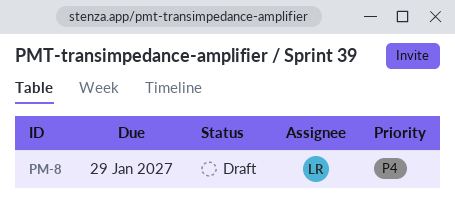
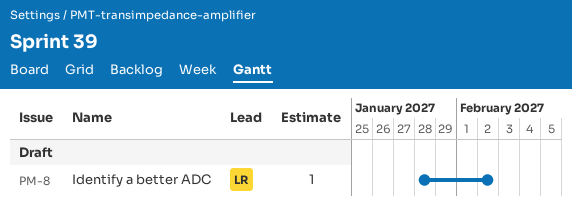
PM-8, due: Jan 29 -> Feb 2

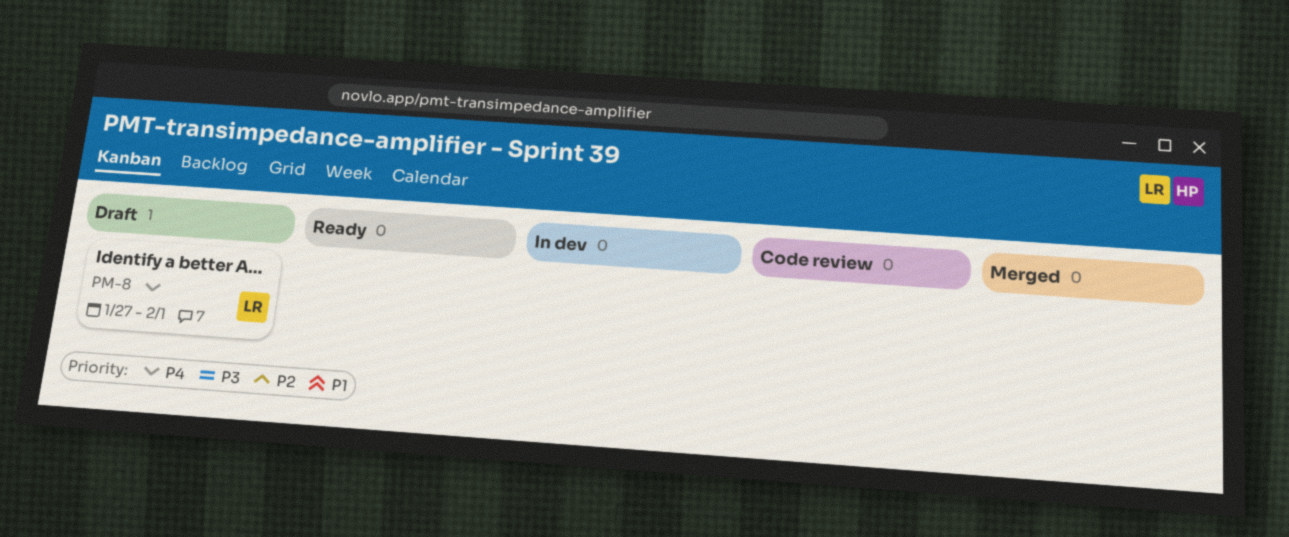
PM-8, start: Jan 28 -> Jan 27
PM-8, due: Feb 2 -> Feb 1

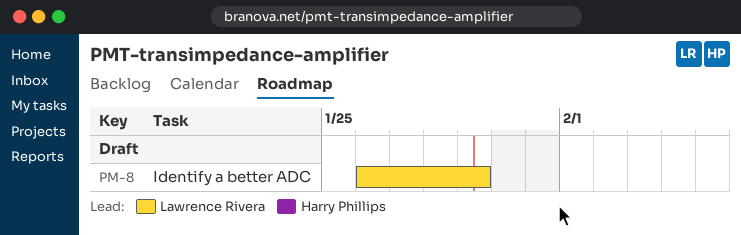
PM-8, start: Jan 27 -> Jan 26
PM-8, due: Feb 1 -> Jan 29

